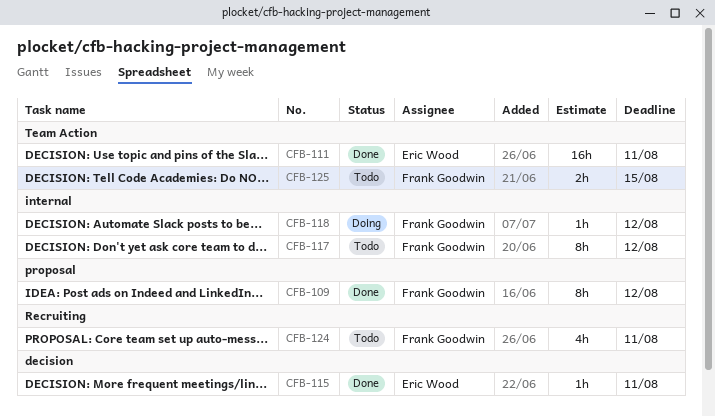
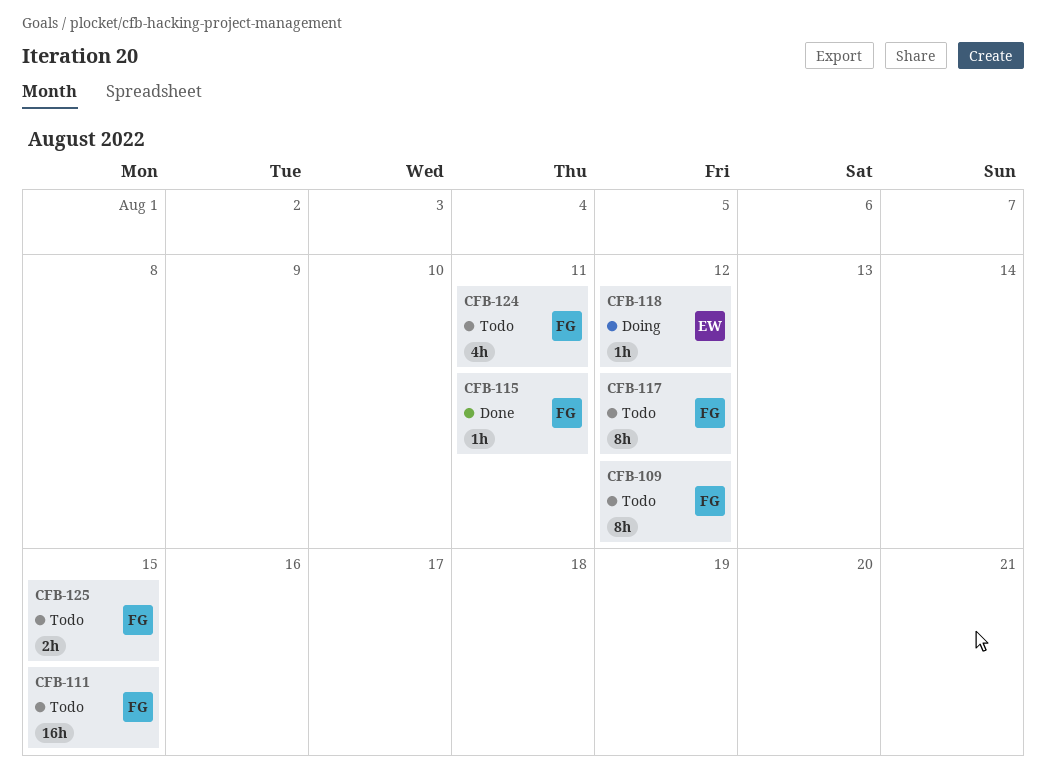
CFB-109, status: Done -> Todo
CFB-111, status: Done -> Todo
CFB-111, owner: Eric Wood -> Frank Goodwin
CFB-111, due: Aug 11 -> Aug 15
CFB-115, owner: Eric Wood -> Frank Goodwin
CFB-118, owner: Frank Goodwin -> Eric Wood

